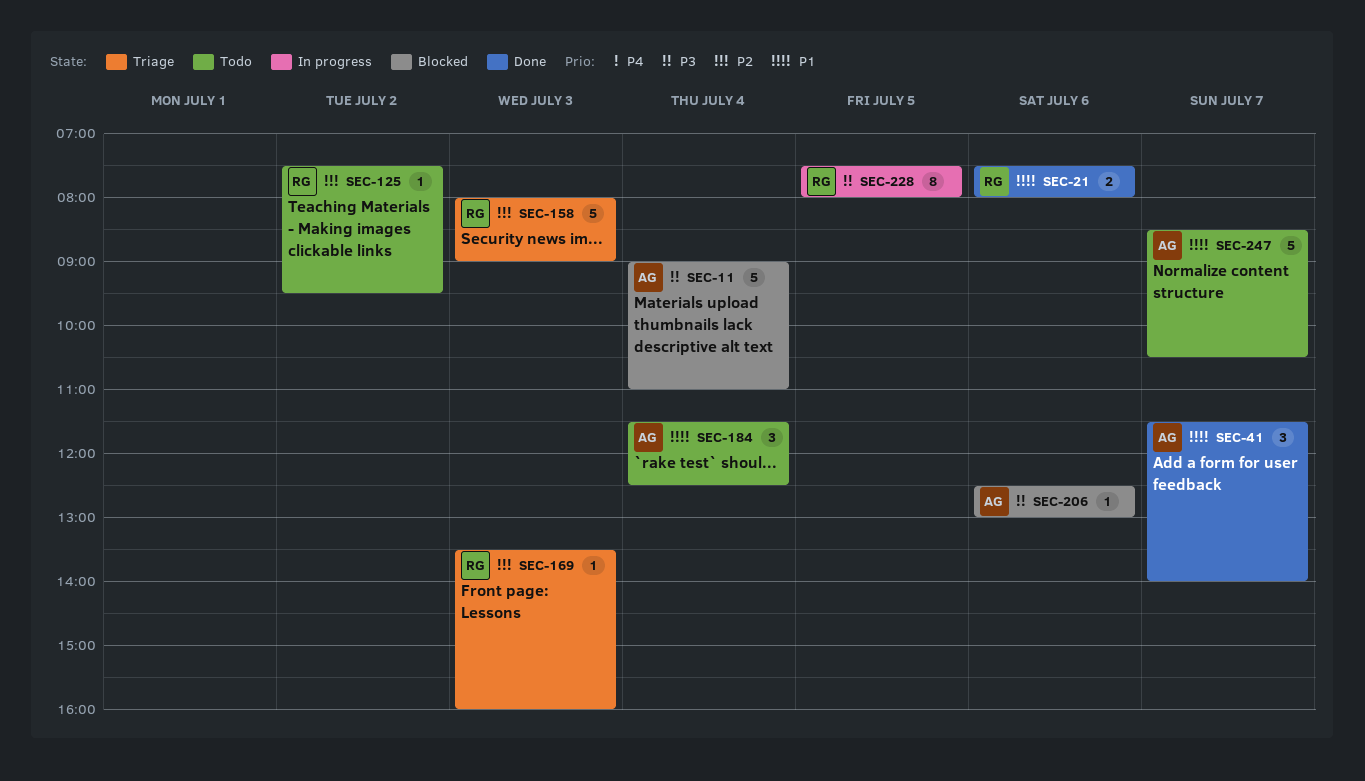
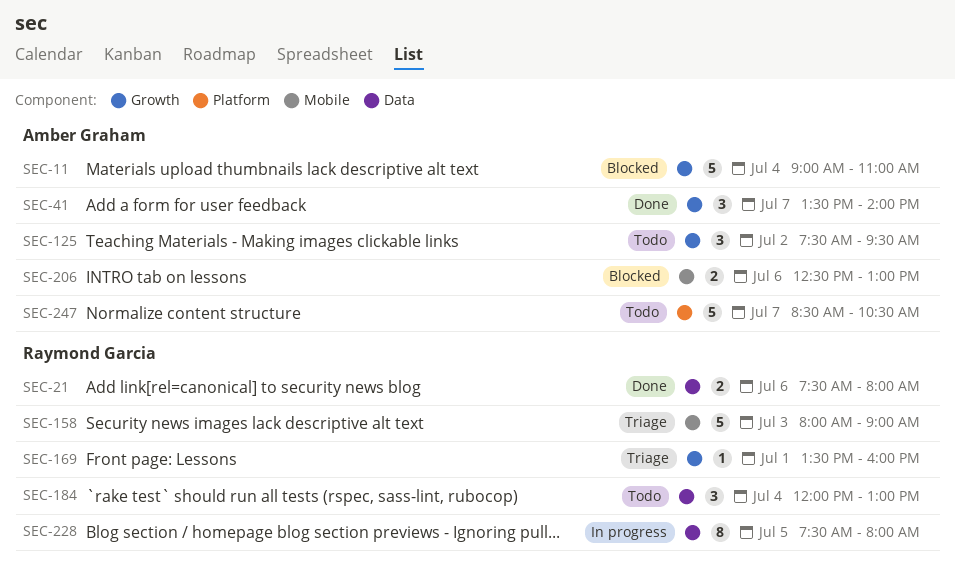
SEC-41, begins: 11:30 -> 13:30
SEC-125, owner: Raymond Garcia -> Amber Graham
SEC-125, estimate: 1 -> 3
SEC-169, day: Jul 3 -> Jul 1
SEC-184, owner: Amber Graham -> Raymond Garcia
SEC-184, begins: 11:30 -> 12:00
SEC-184, ends: 12:30 -> 13:00
SEC-206, estimate: 1 -> 2

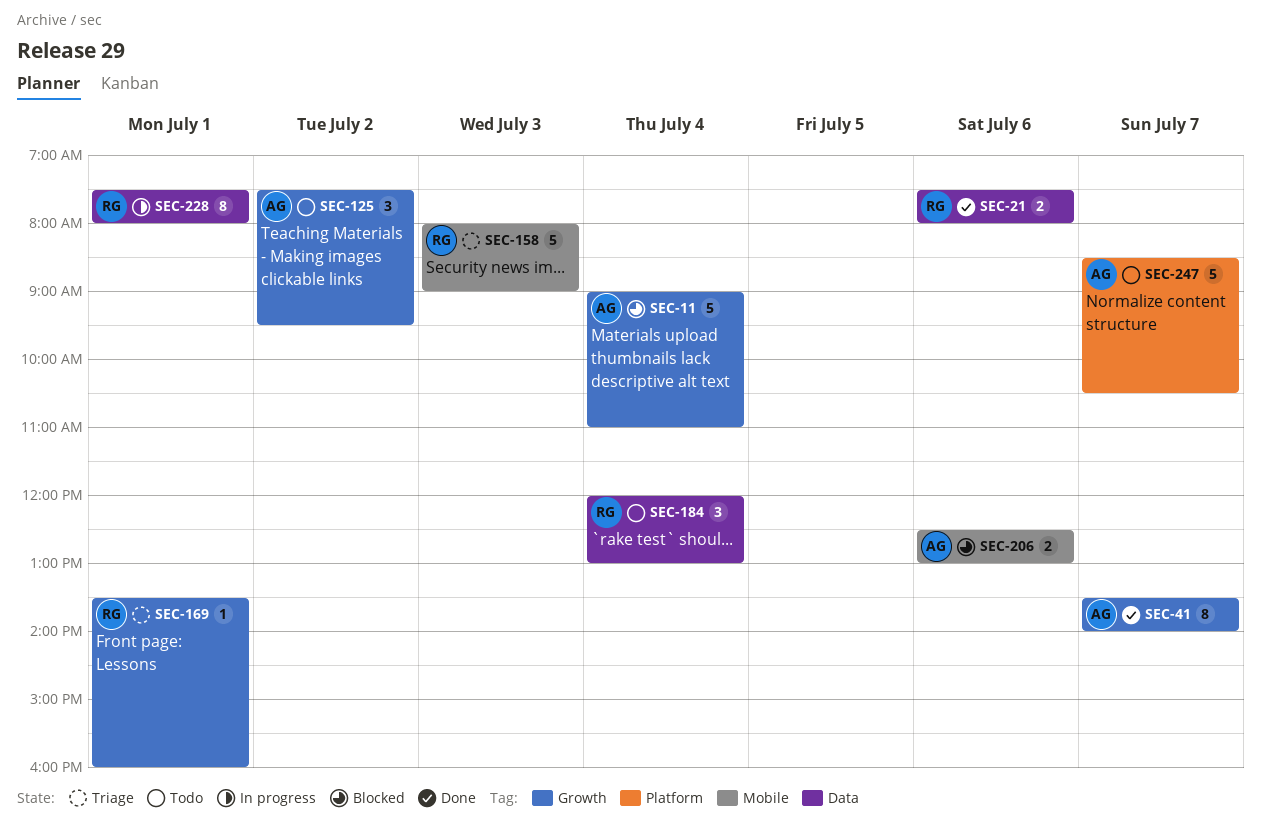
SEC-41, estimate: 3 -> 8
SEC-228, day: Jul 5 -> Jul 1

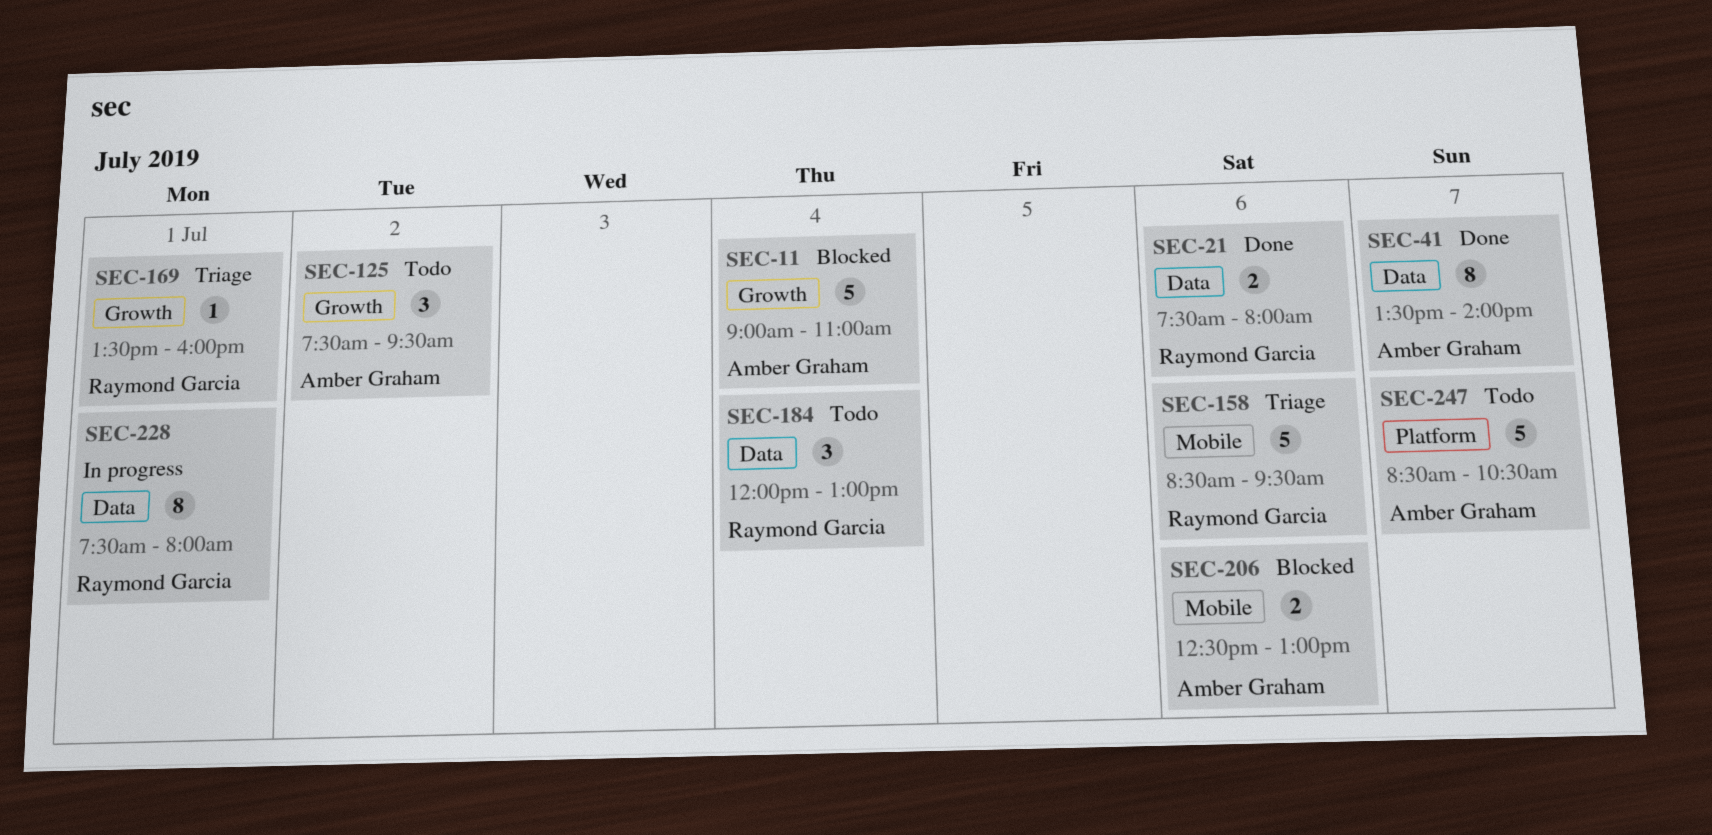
SEC-41, label: Growth -> Data
SEC-158, day: Jul 3 -> Jul 6
SEC-158, begins: 08:00 -> 08:30
SEC-158, ends: 09:00 -> 09:30

